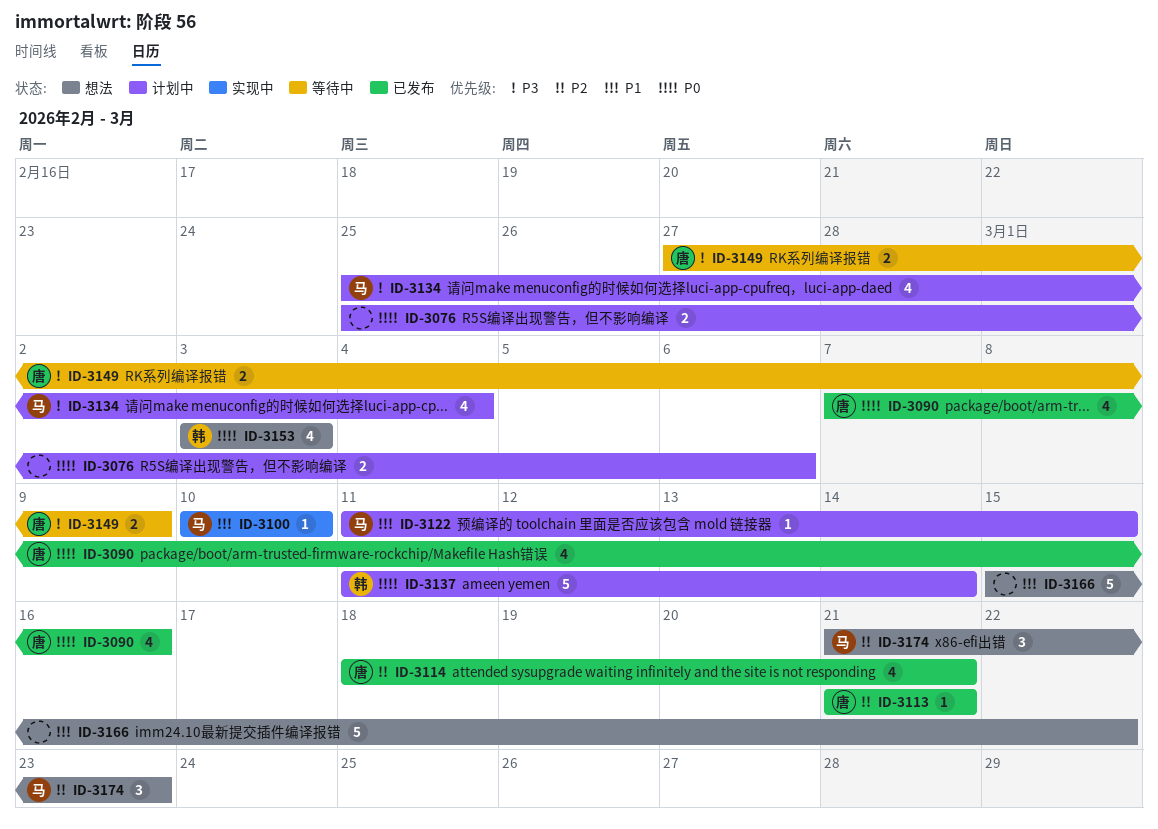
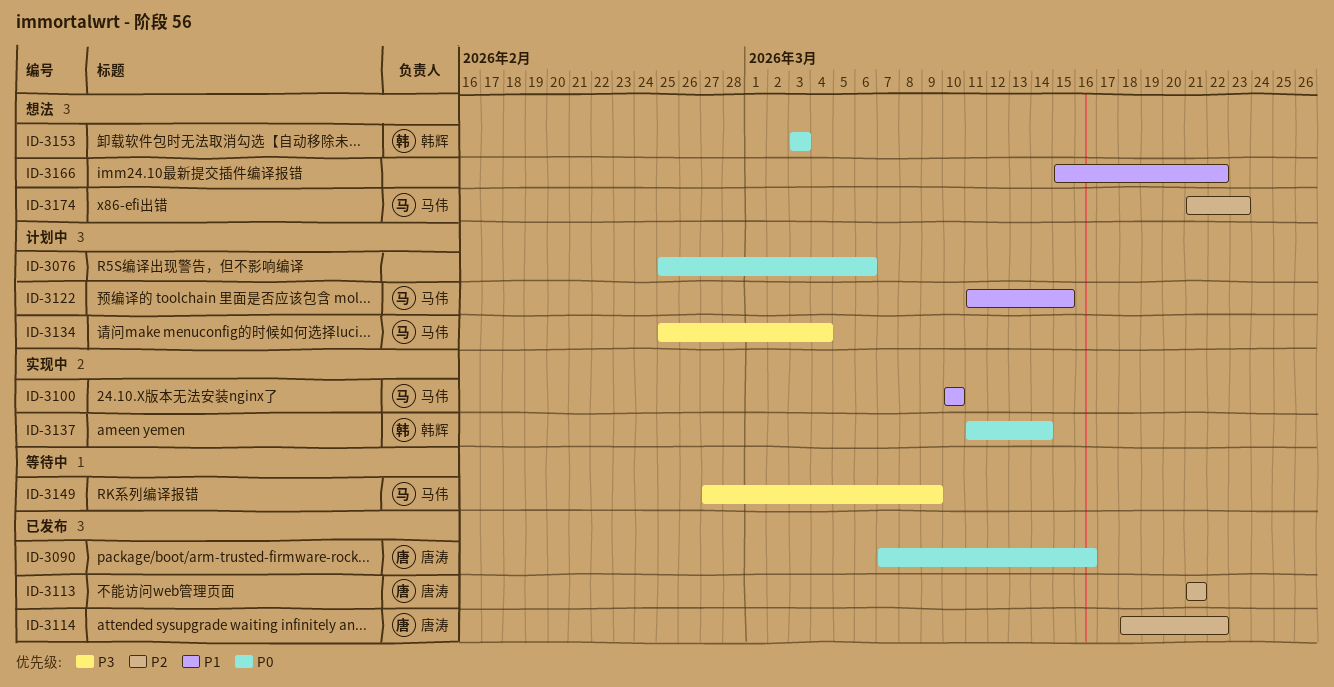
ID-3114, due: Mar 21 -> Mar 22
ID-3137, status: 计划中 -> 实现中
ID-3149, owner: 唐涛 -> 马伟

